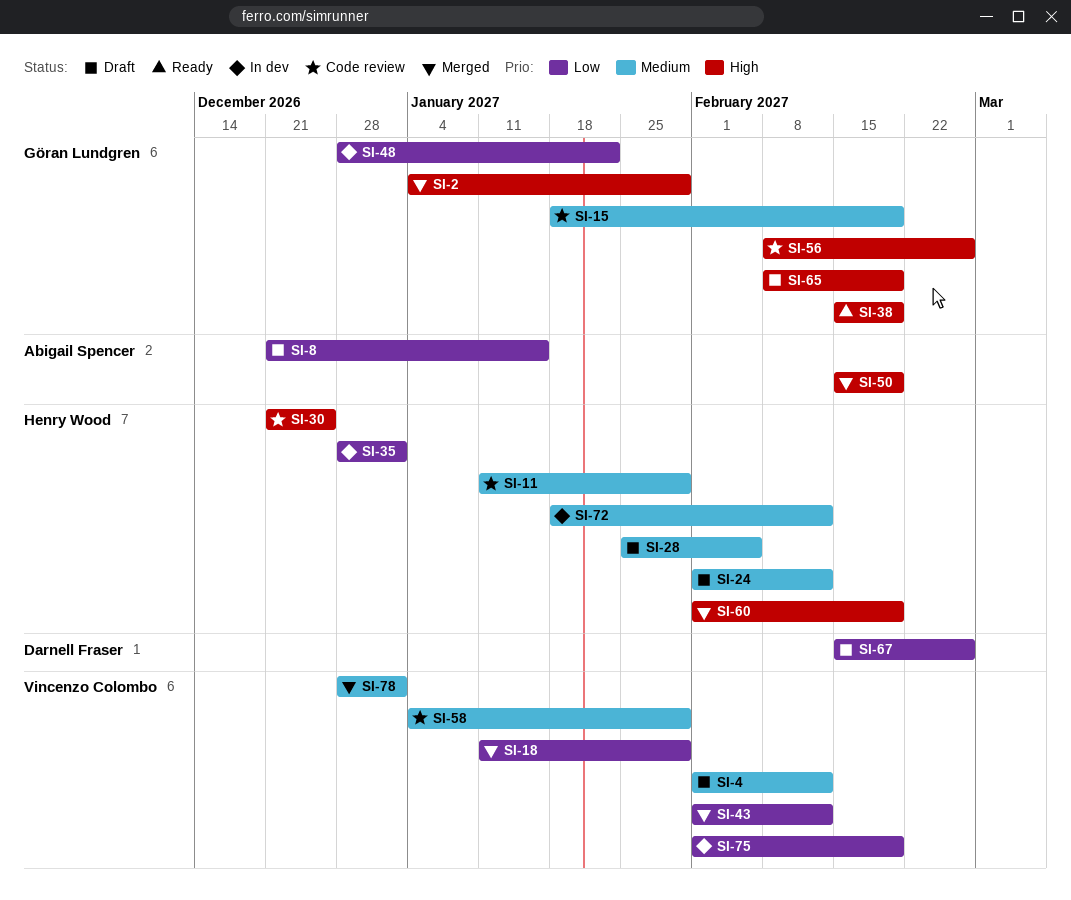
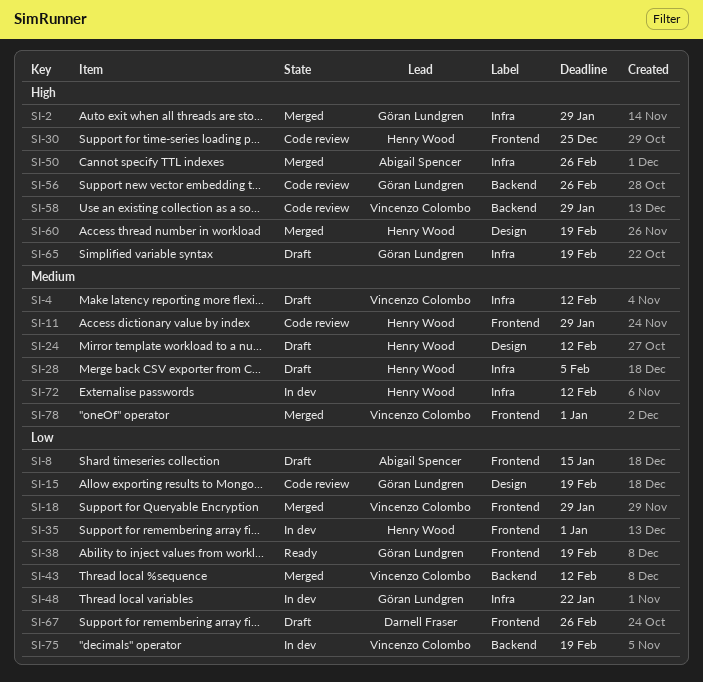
SI-15, priority: Medium -> Low
SI-38, priority: High -> Low
SI-50, due: Feb 19 -> Feb 26
SI-58, priority: Medium -> High

